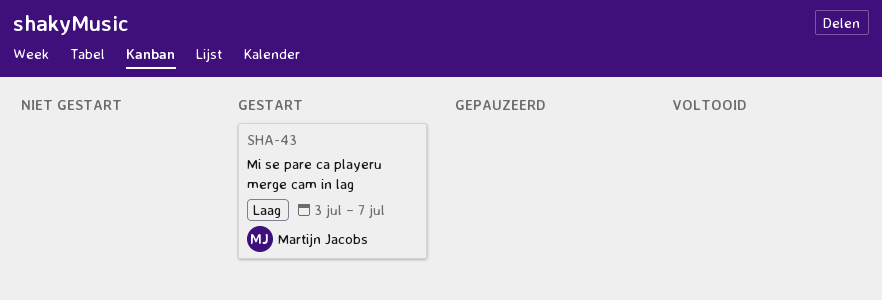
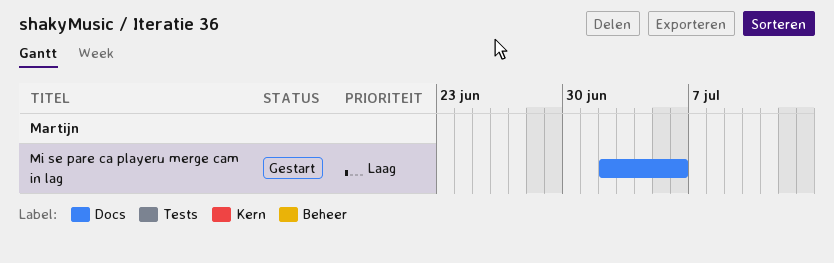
Mi se pare ca playeru merge cam in lag, start: Jul 3 -> Jul 2
Mi se pare ca playeru merge cam in lag, due: Jul 7 -> Jul 6

